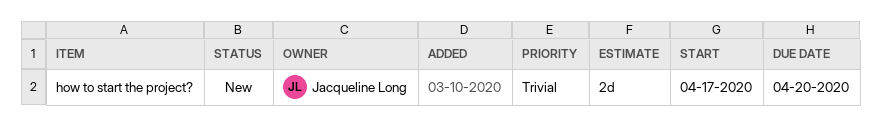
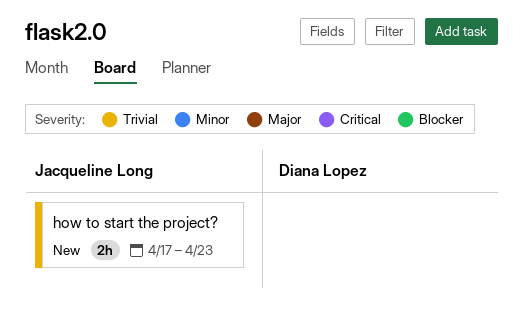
how to start the project?, estimate: 2d -> 2h
how to start the project?, due: Apr 20 -> Apr 23

